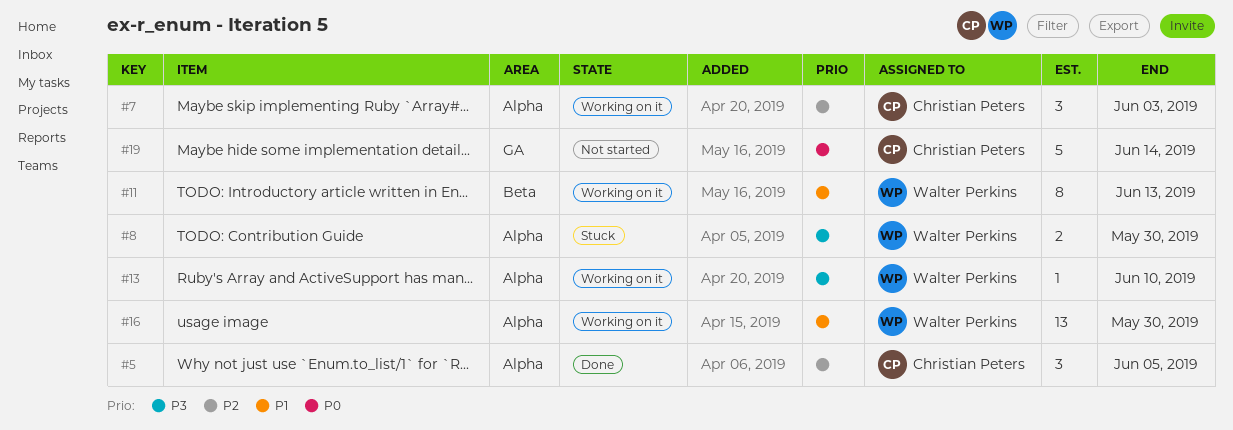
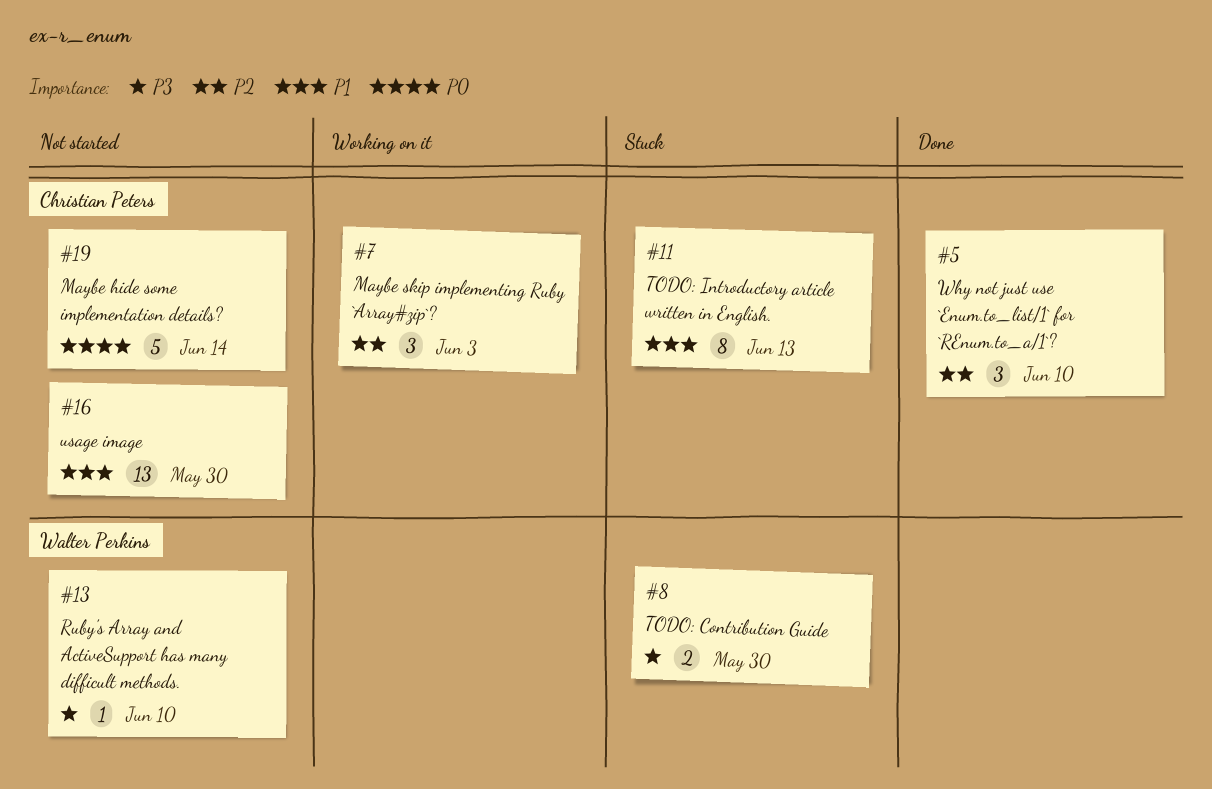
#5, due: Jun 5 -> Jun 10
#11, status: Working on it -> Stuck
#11, owner: Walter Perkins -> Christian Peters
#13, status: Working on it -> Not started
#16, status: Working on it -> Not started
#16, owner: Walter Perkins -> Christian Peters

